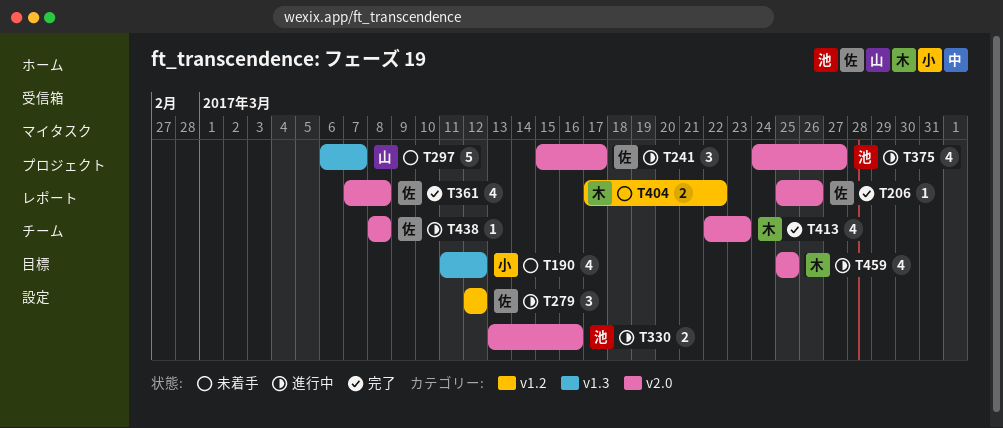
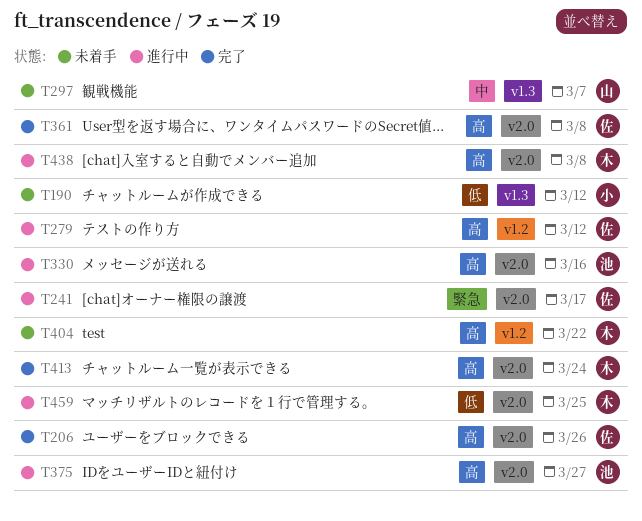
T413, due: Mar 23 -> Mar 24
T438, owner: 佐 -> 木

